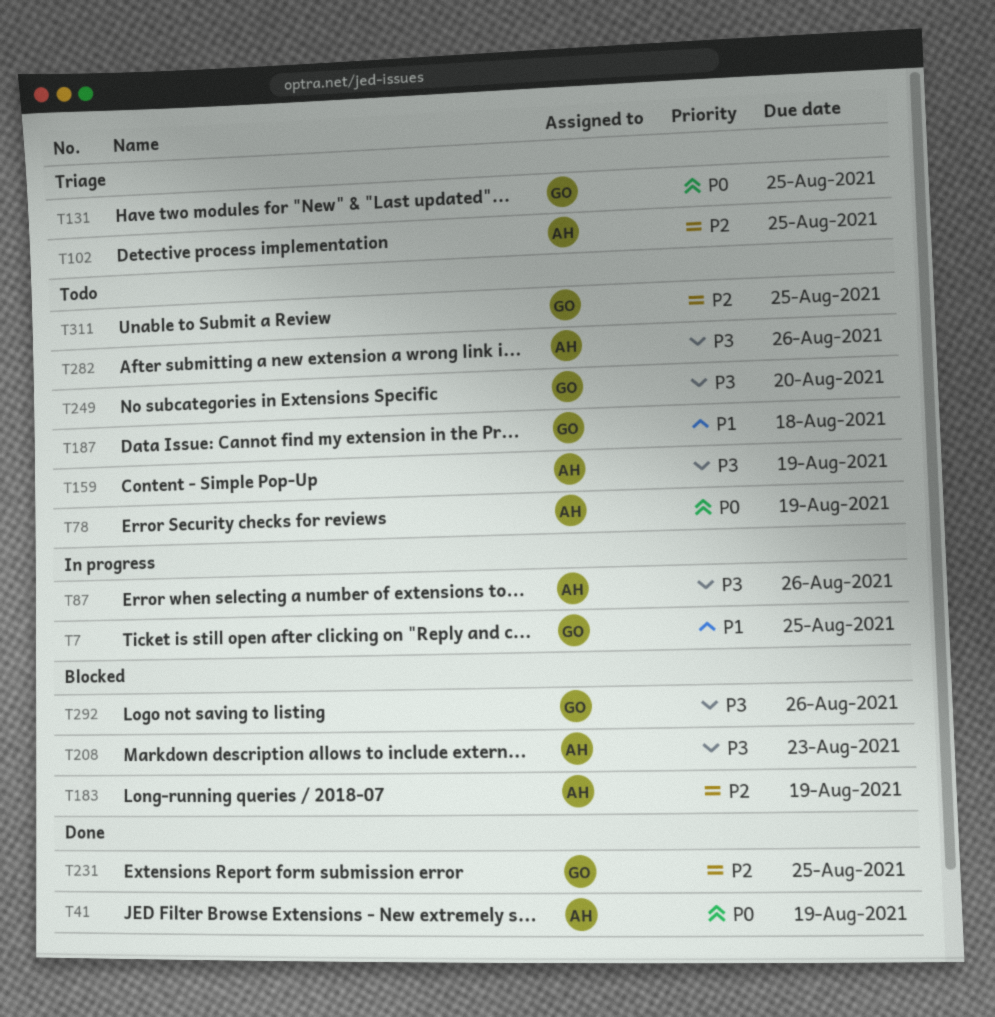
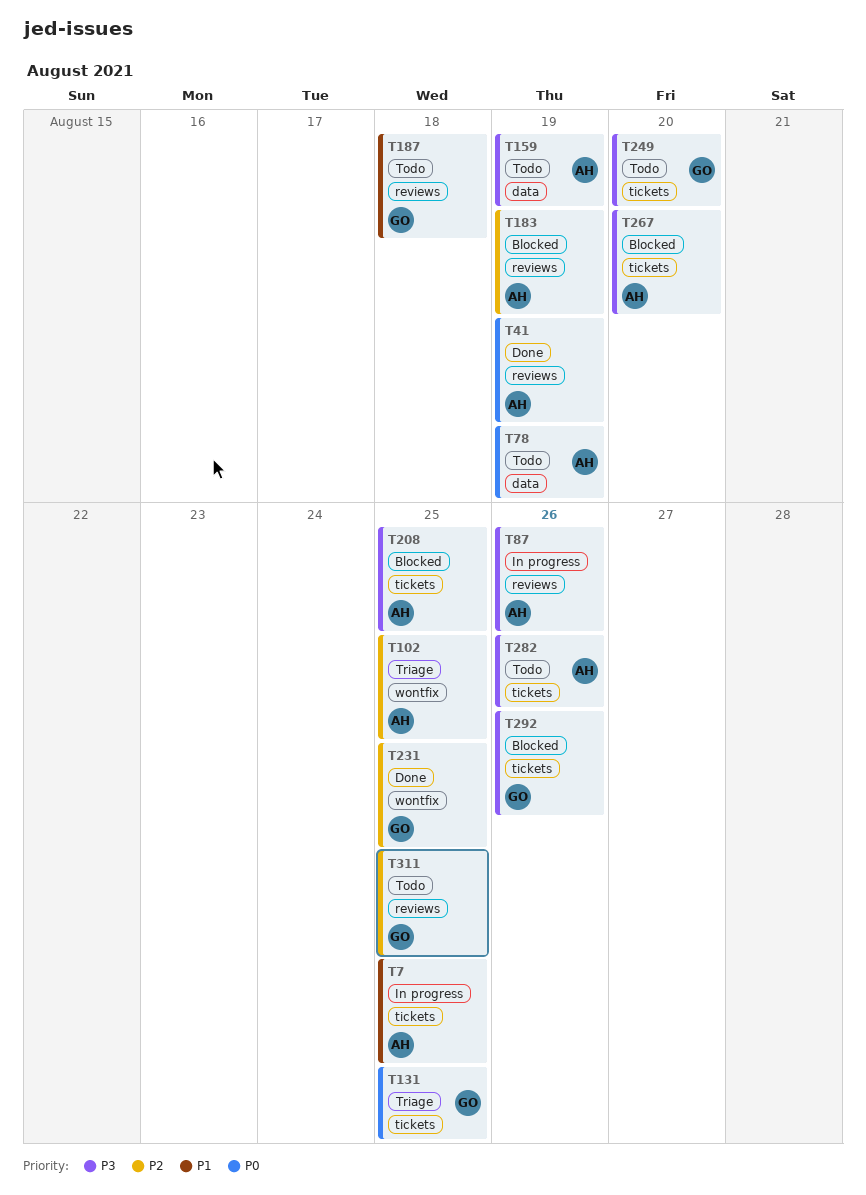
T7, owner: GO -> AH
T208, due: Aug 23 -> Aug 25
T267: none -> present

